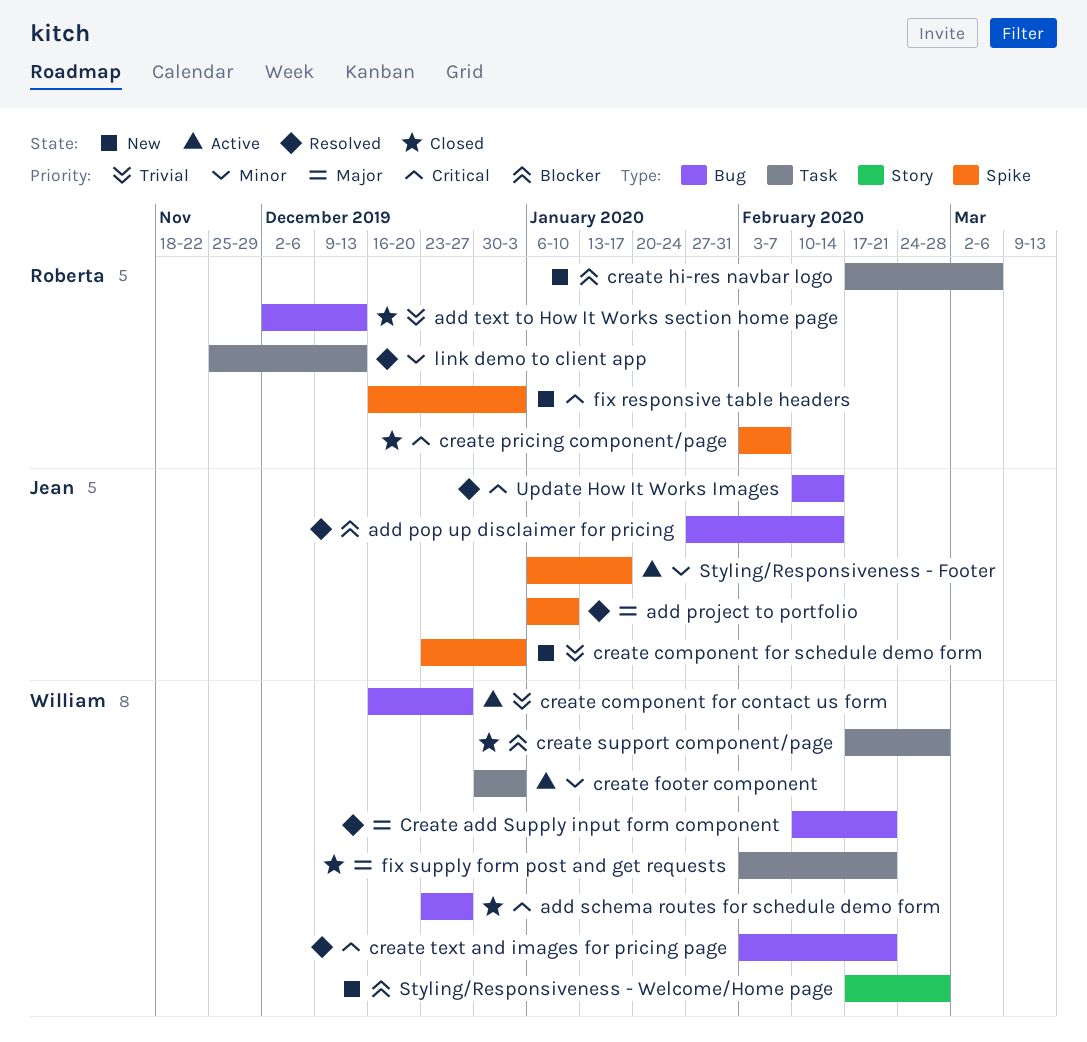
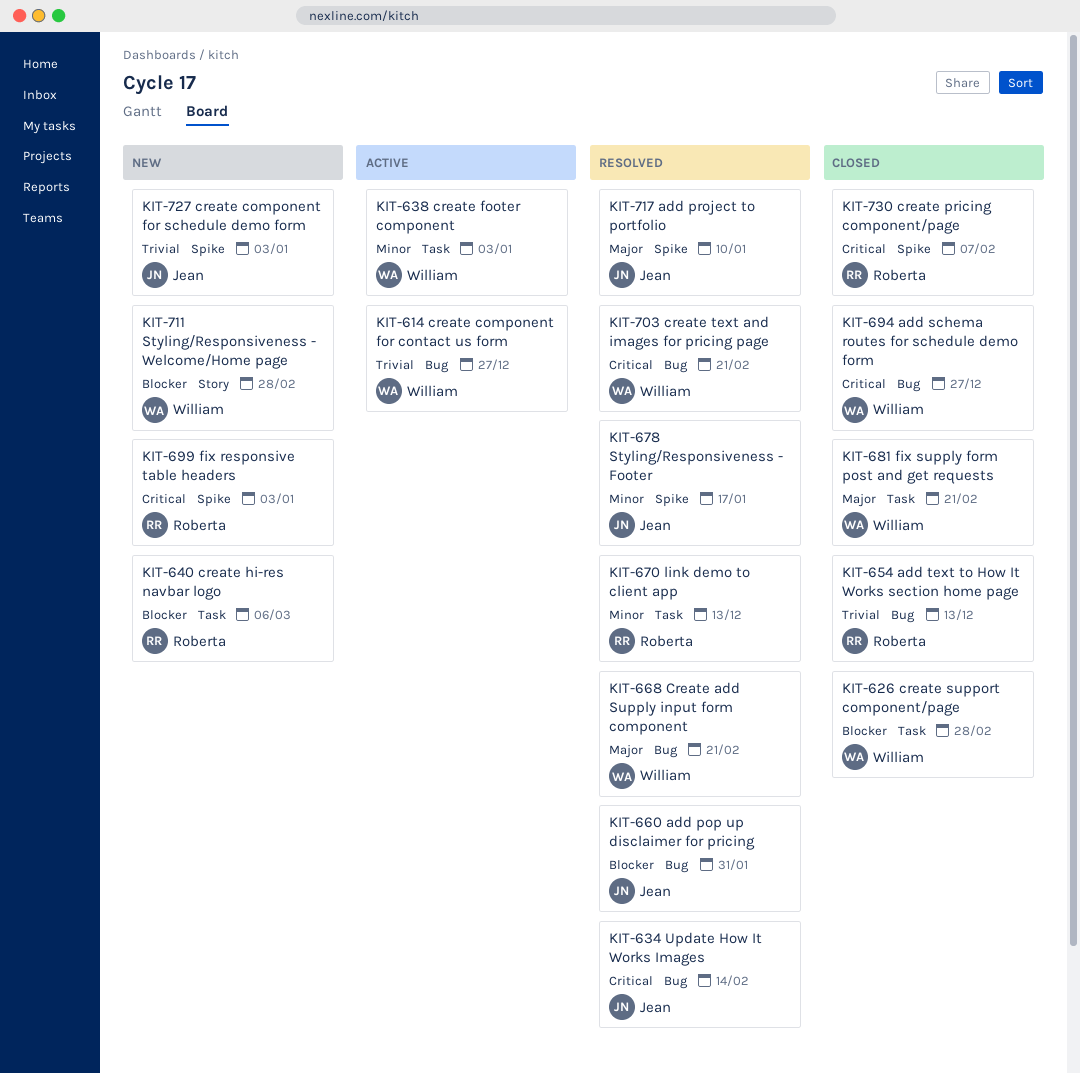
add pop up disclaimer for pricing, due: Feb 14 -> Jan 31
Styling/Responsiveness - Footer, status: Active -> Resolved

